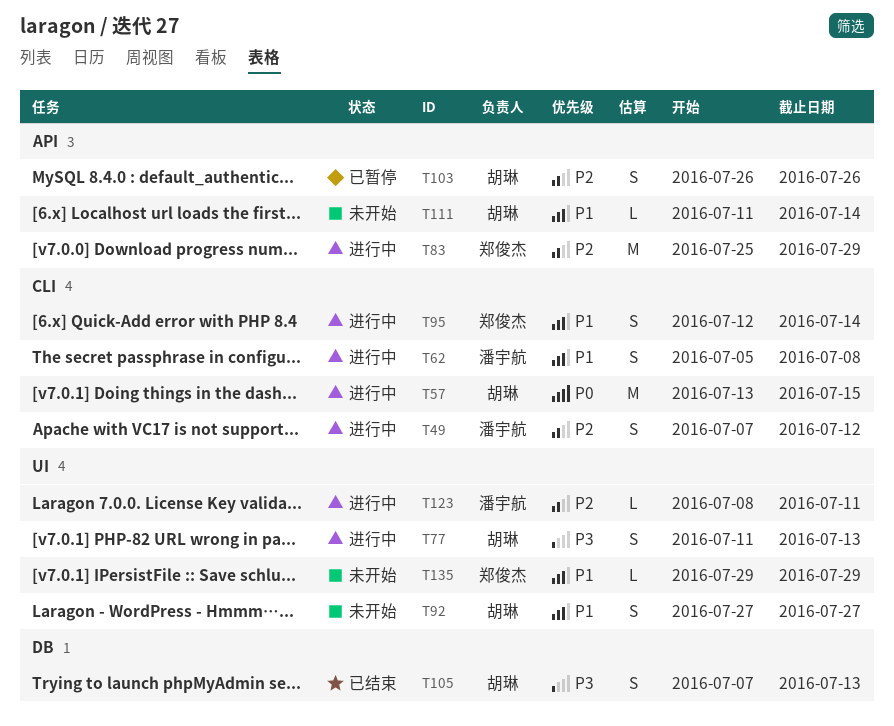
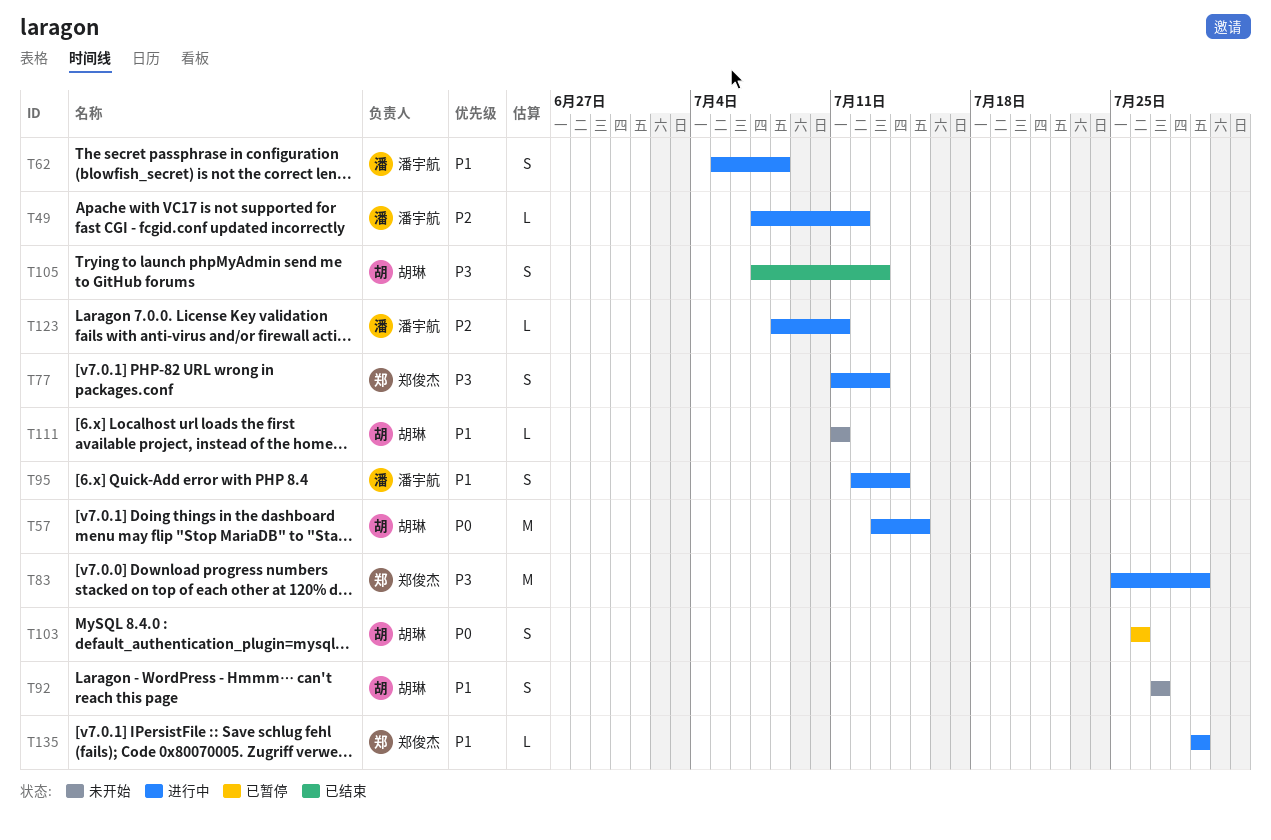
T49, estimate: S -> L
T77, owner: 胡琳 -> 郑俊杰
T83, priority: P2 -> P3
T95, owner: 郑俊杰 -> 潘宇航
T103, priority: P2 -> P0
T111, due: Jul 14 -> Jul 11
T135, status: 未开始 -> 进行中

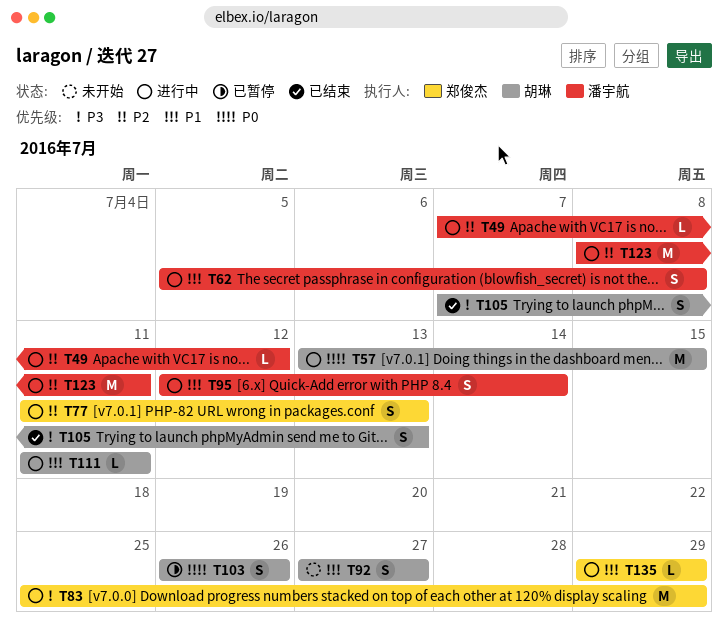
T77, priority: P3 -> P2
T111, status: 未开始 -> 进行中
T123, estimate: L -> M

